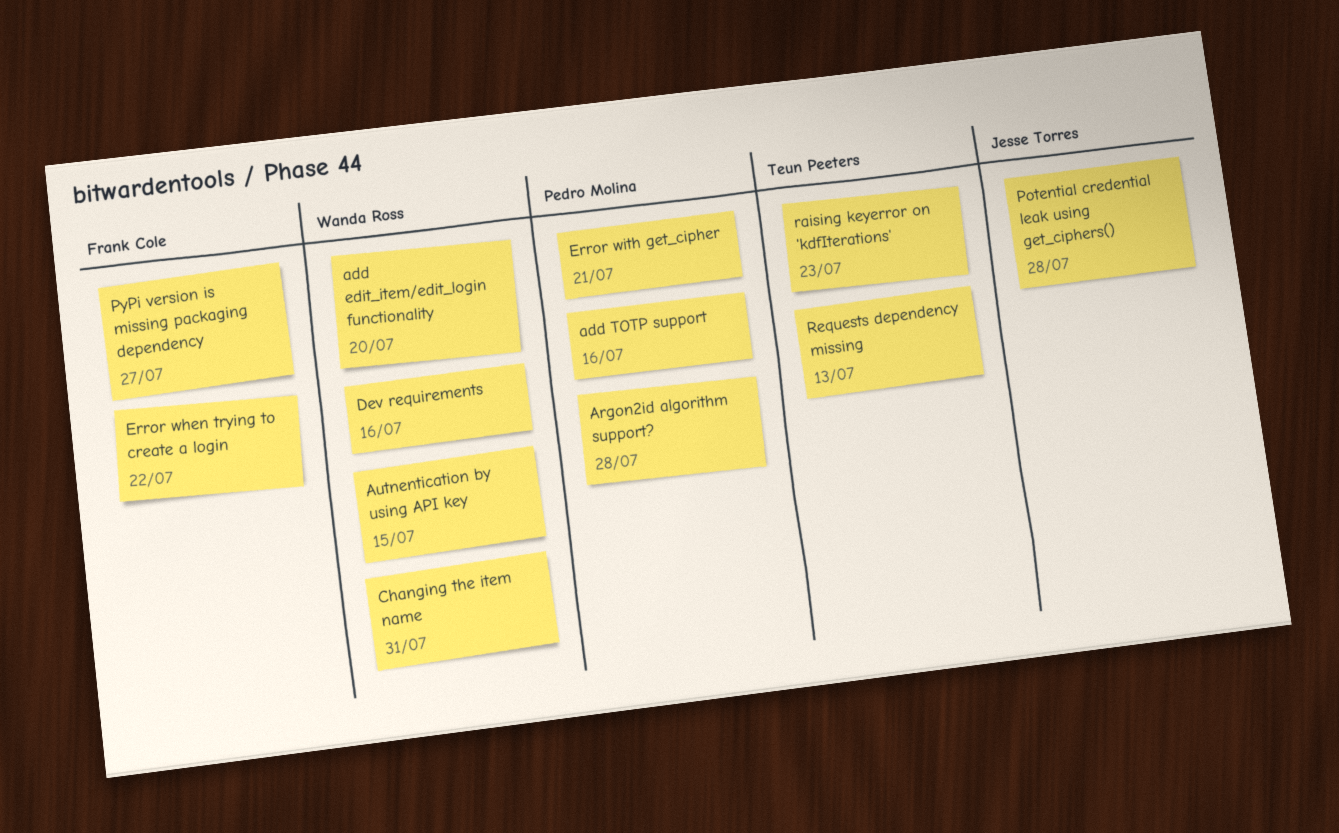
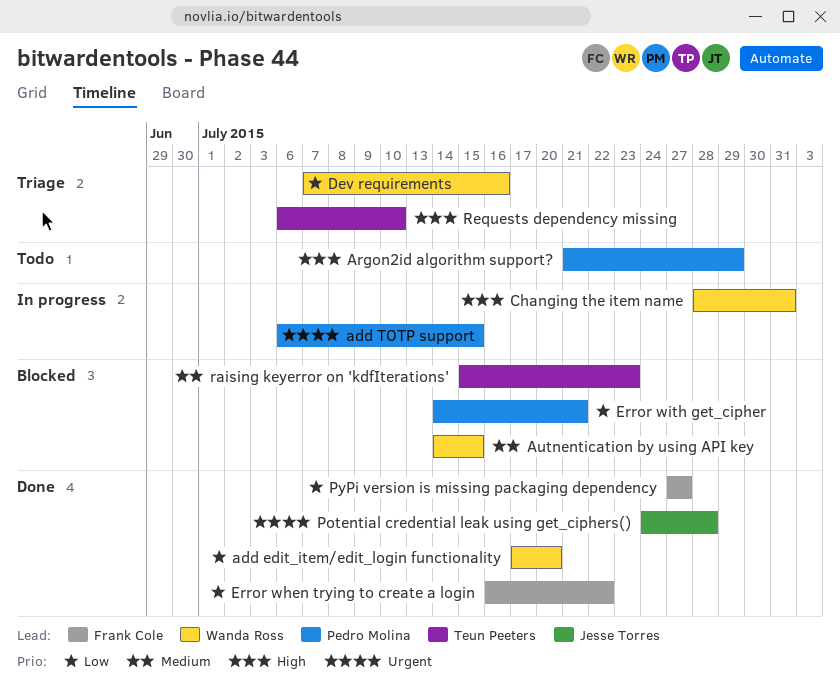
add TOTP support, due: Jul 16 -> Jul 15
Argon2id algorithm support?, due: Jul 28 -> Jul 29
Requests dependency missing, due: Jul 13 -> Jul 10

